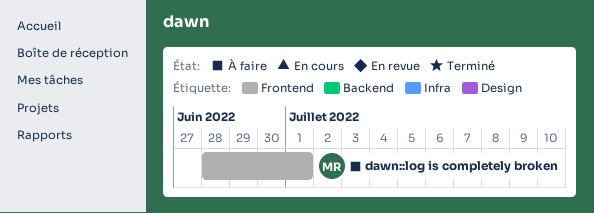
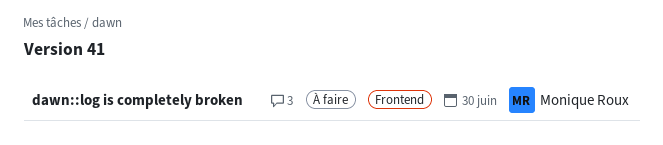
dawn::log is completely broken, due: Jul 1 -> Jun 30

